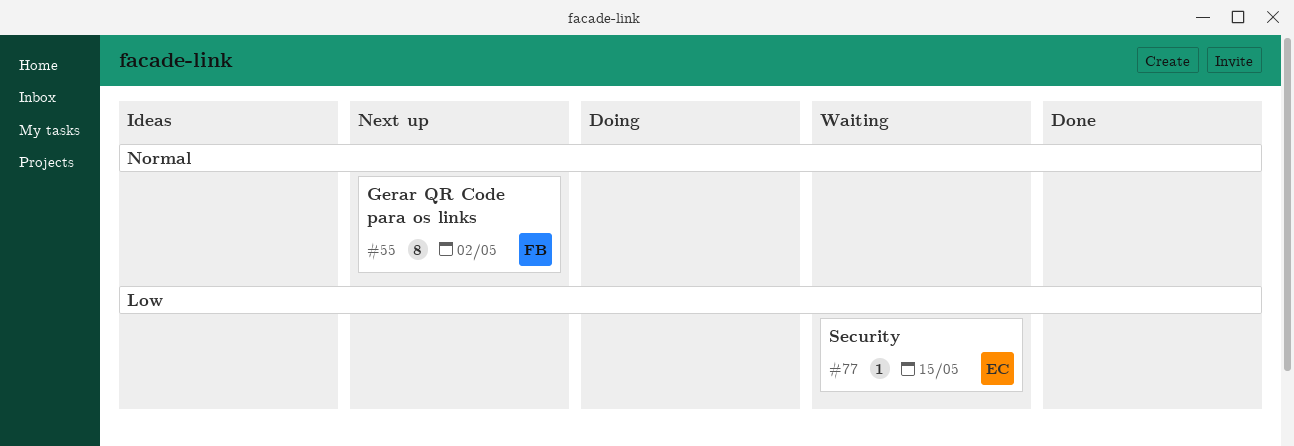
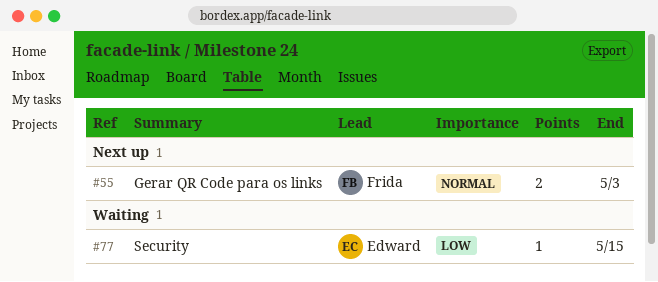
#55, estimate: 8 -> 2
#55, due: May 2 -> May 3

